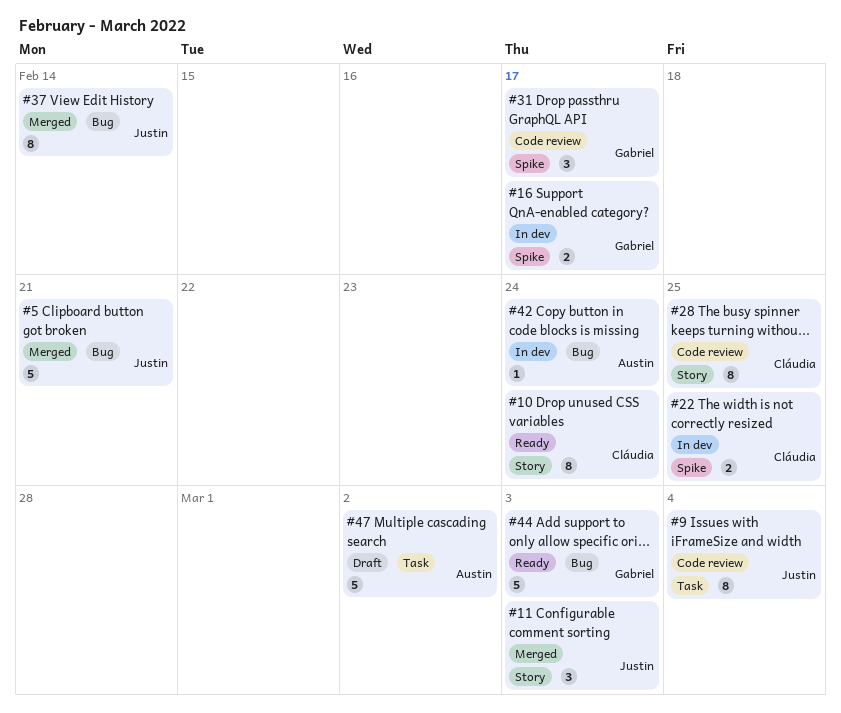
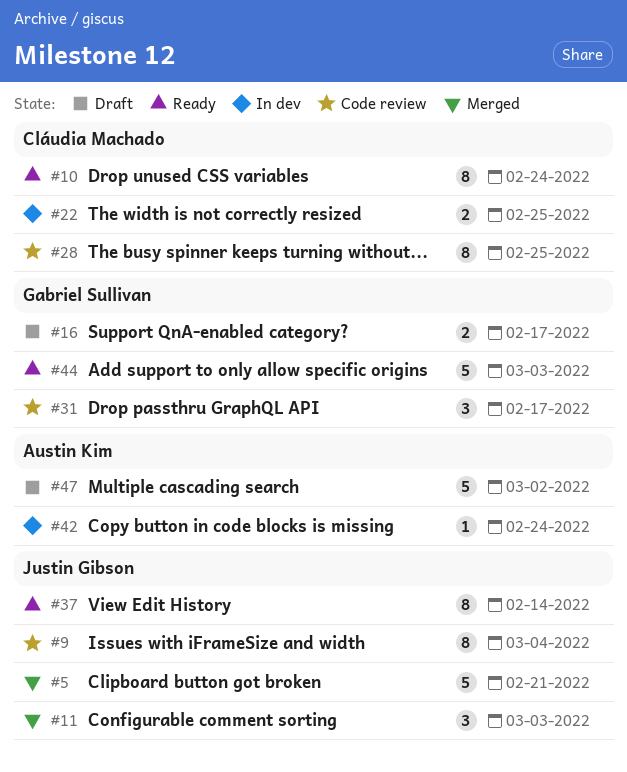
#16, status: In dev -> Draft
#37, status: Merged -> Ready

